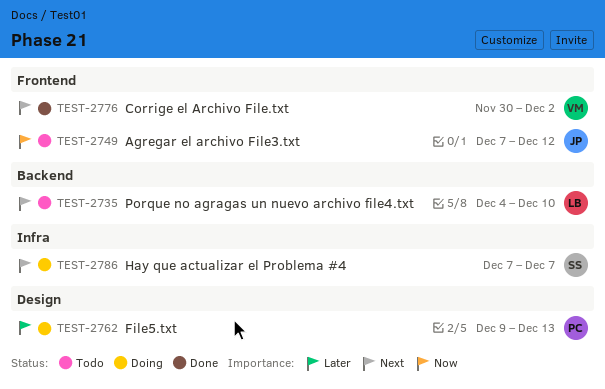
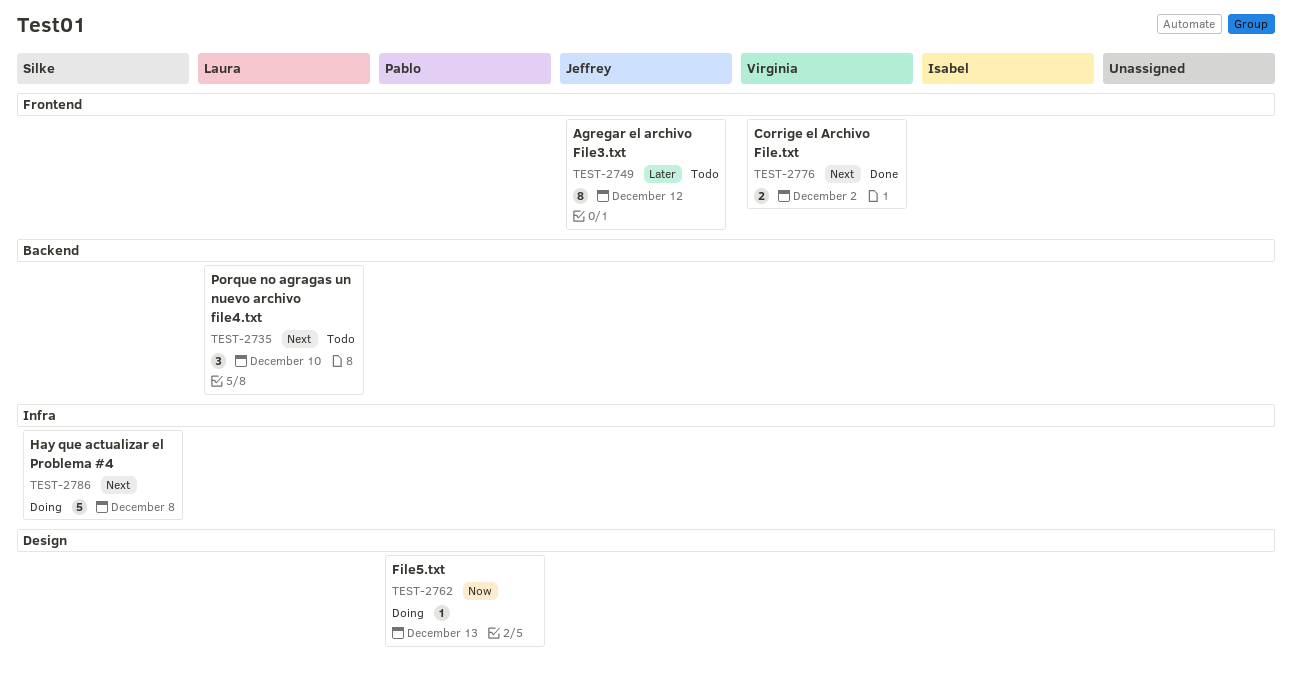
TEST-2749, priority: Now -> Later
TEST-2762, priority: Later -> Now
TEST-2786, due: Dec 7 -> Dec 8

